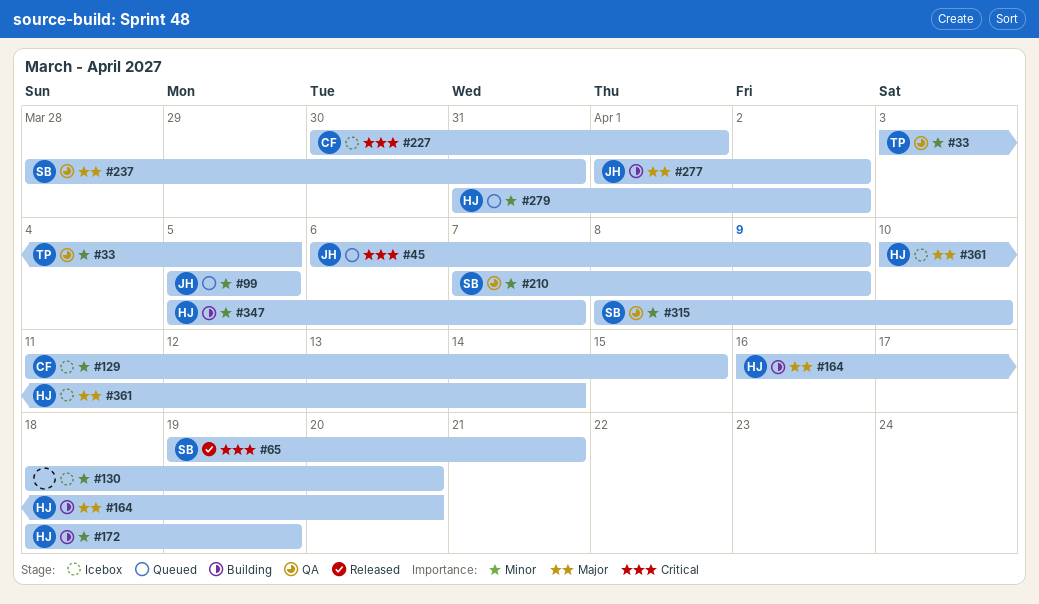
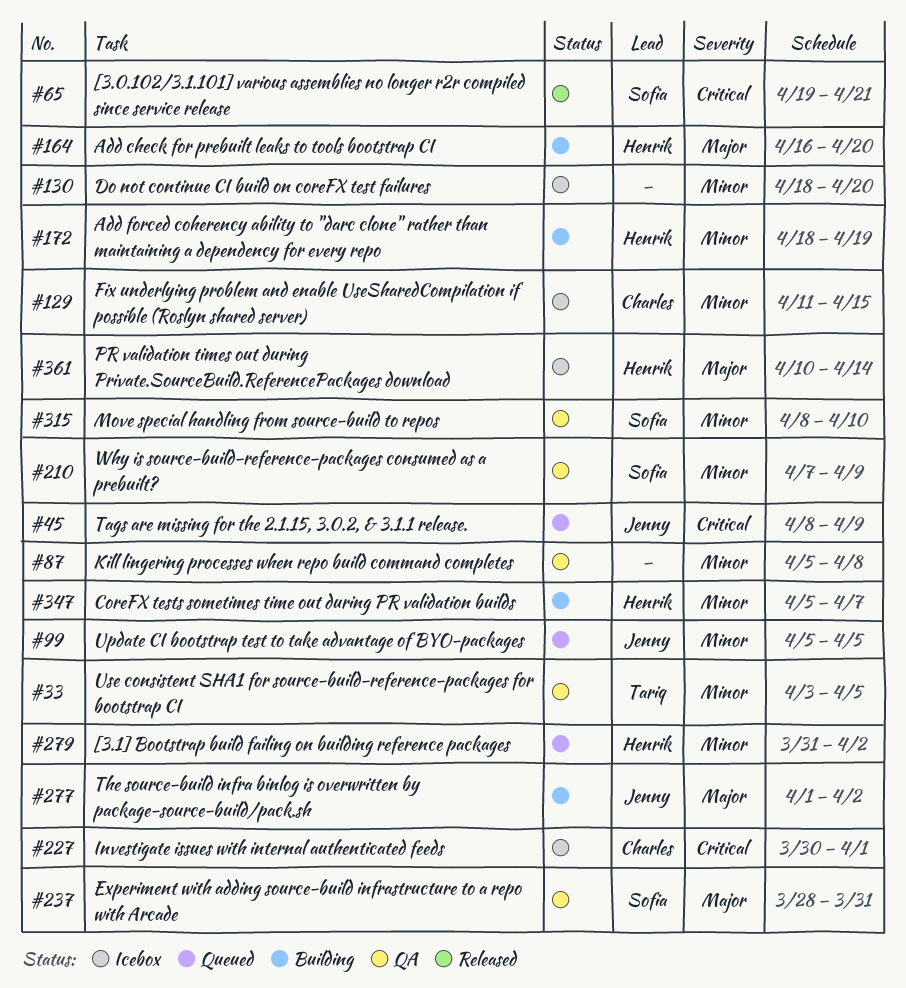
#45, start: Apr 6 -> Apr 8
#87: none -> present

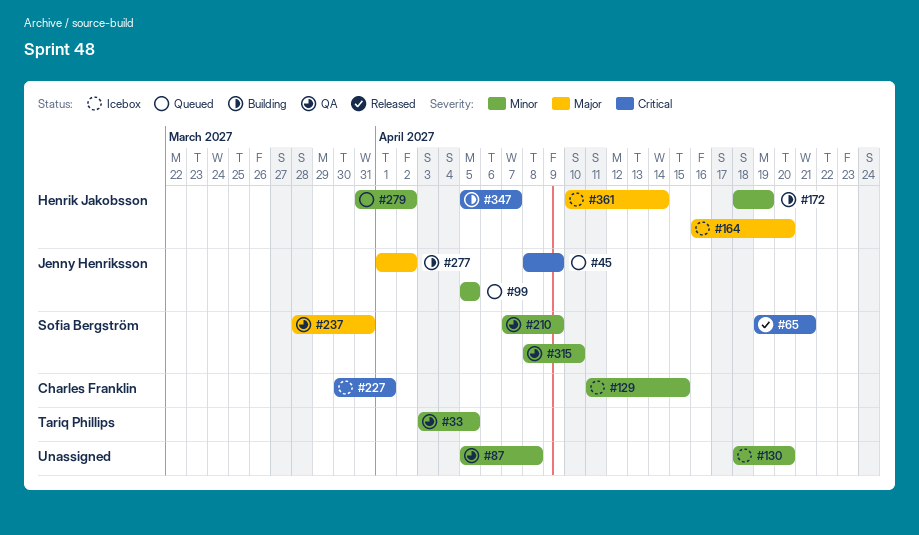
#164, status: Building -> Icebox
#347, priority: Minor -> Critical

